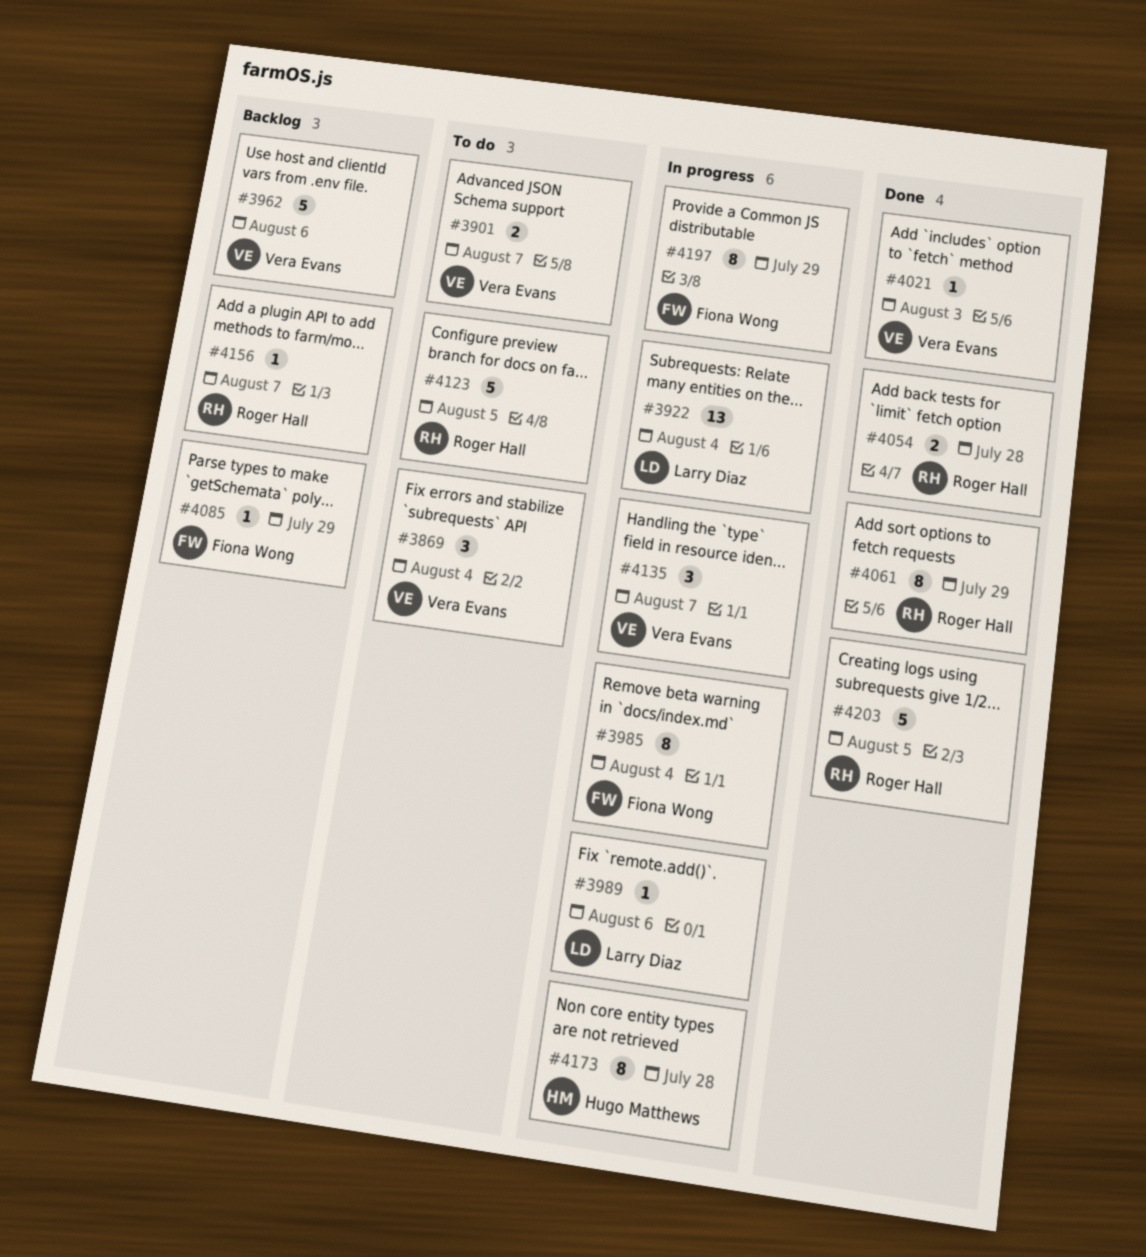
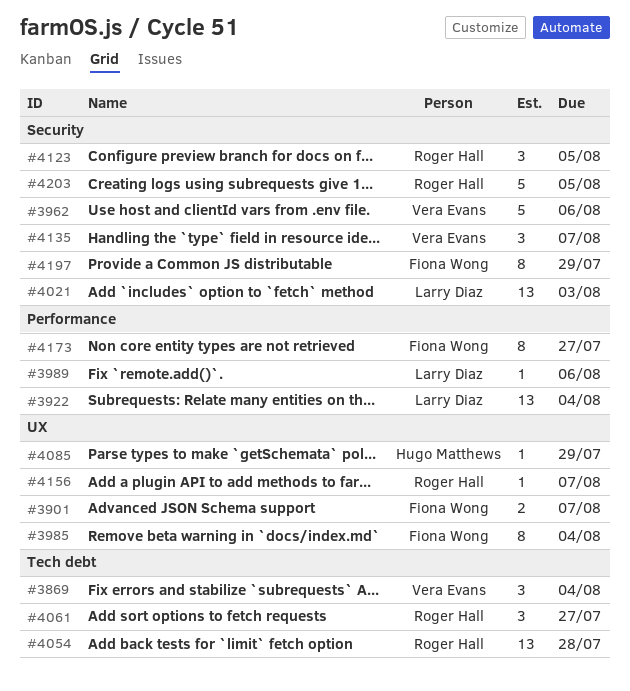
#3901, owner: Vera Evans -> Fiona Wong
#4021, owner: Vera Evans -> Larry Diaz
#4021, estimate: 1 -> 13
#4054, estimate: 2 -> 13
#4061, estimate: 8 -> 3
#4061, due: Jul 29 -> Jul 27
#4085, owner: Fiona Wong -> Hugo Matthews
#4123, estimate: 5 -> 3
#4173, owner: Hugo Matthews -> Fiona Wong
#4173, due: Jul 28 -> Jul 27

